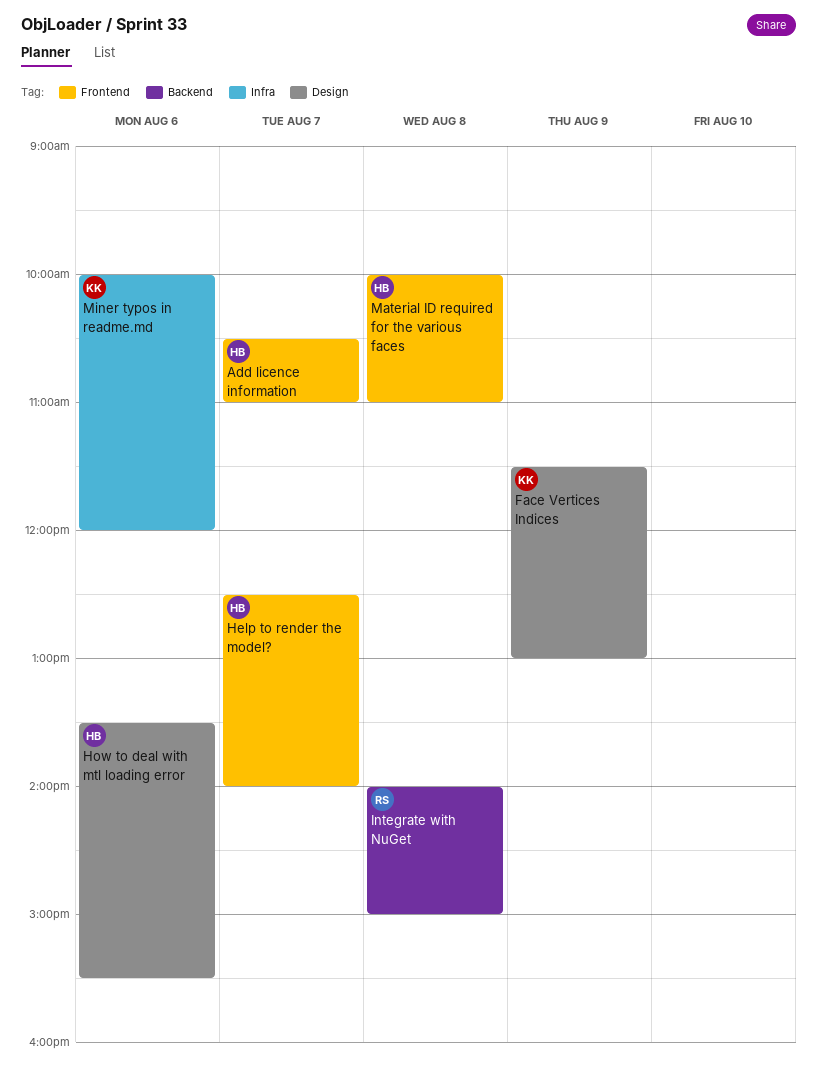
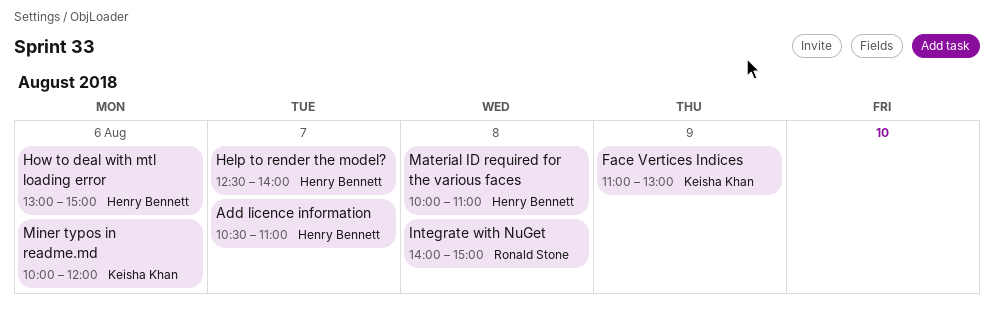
Face Vertices Indices, begins: 11:30 -> 11:00
How to deal with mtl loading error, begins: 13:30 -> 13:00
How to deal with mtl loading error, ends: 15:30 -> 15:00

